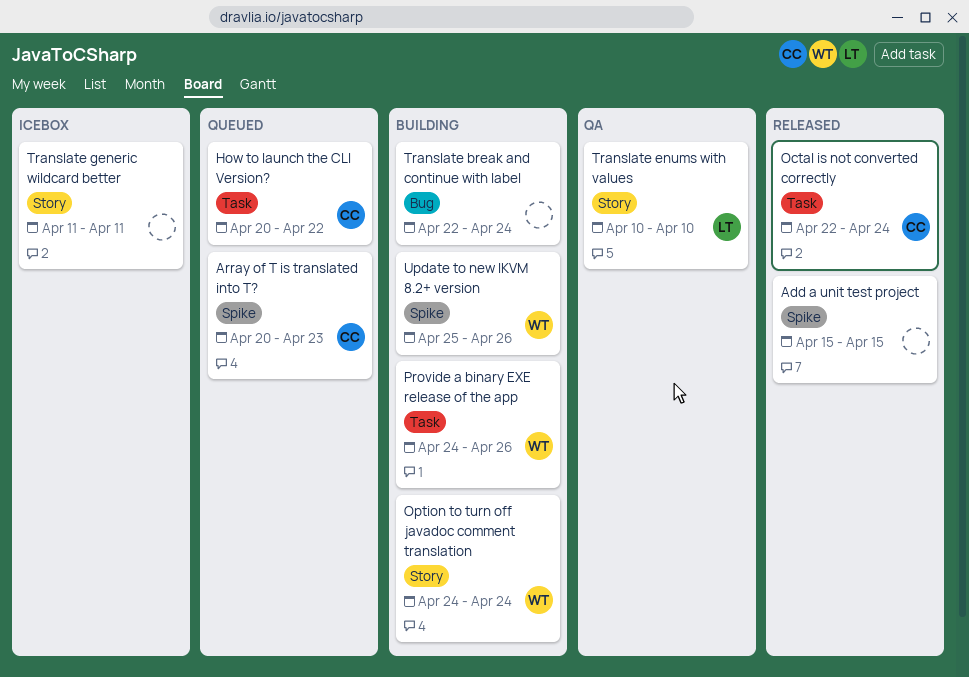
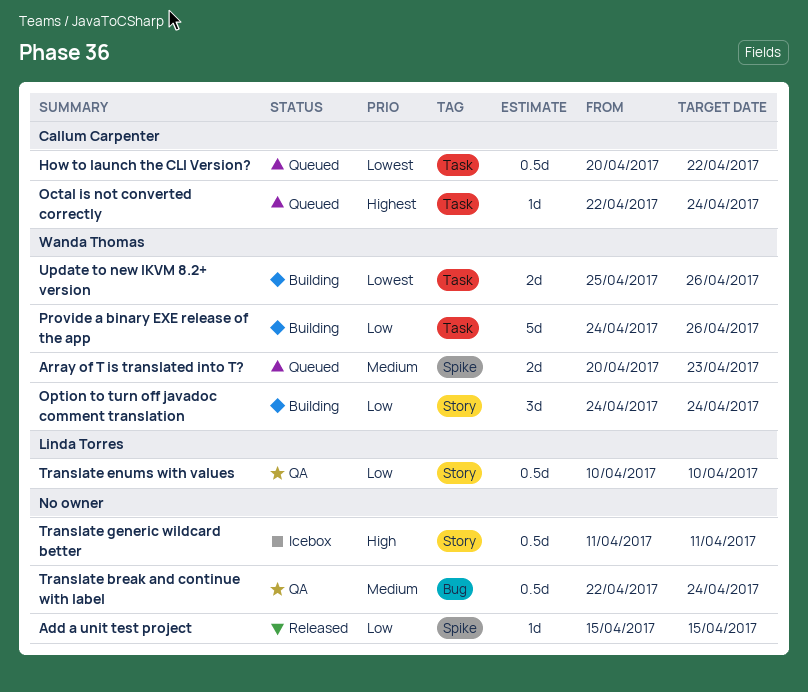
Array of T is translated into T?, owner: Callum Carpenter -> Wanda Thomas
Octal is not converted correctly, status: Released -> Queued
Translate break and continue with label, status: Building -> QA
Update to new IKVM 8.2+ version, label: Spike -> Task

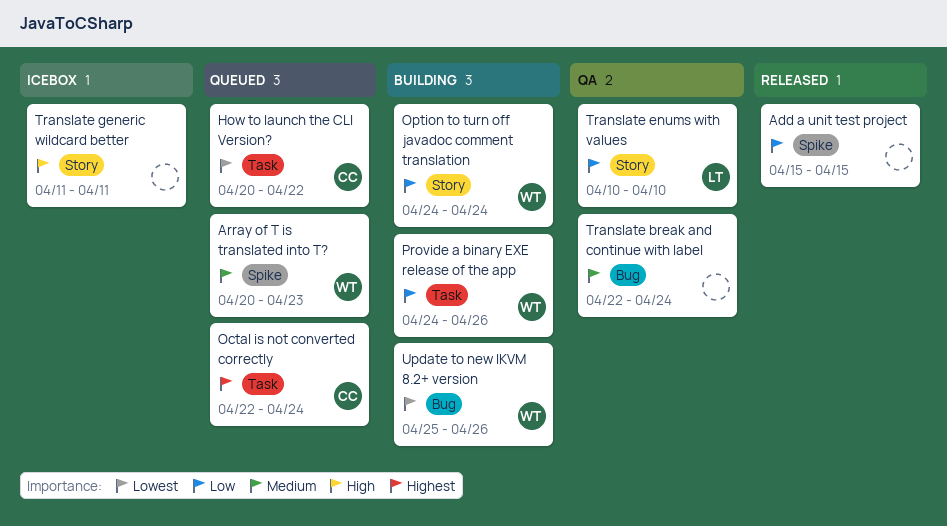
Update to new IKVM 8.2+ version, label: Task -> Bug

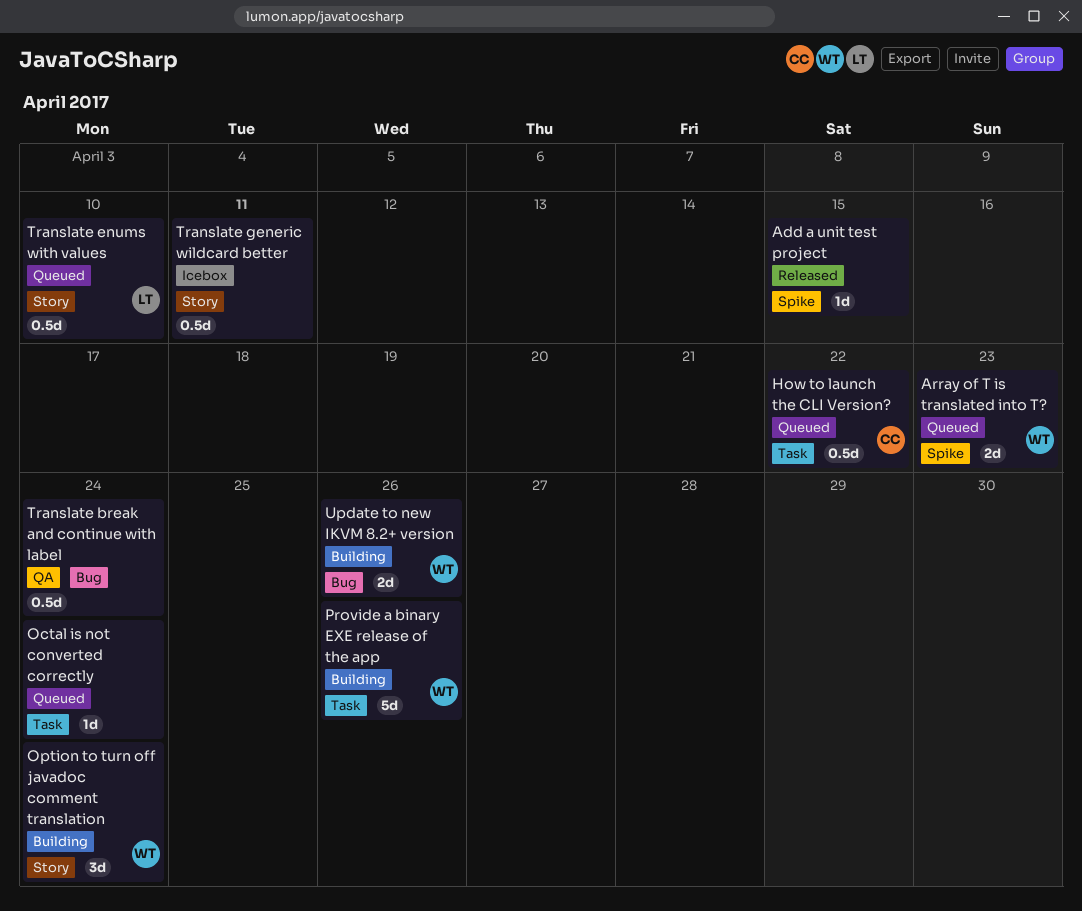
Octal is not converted correctly, owner: CC -> none
Translate enums with values, status: QA -> Queued

